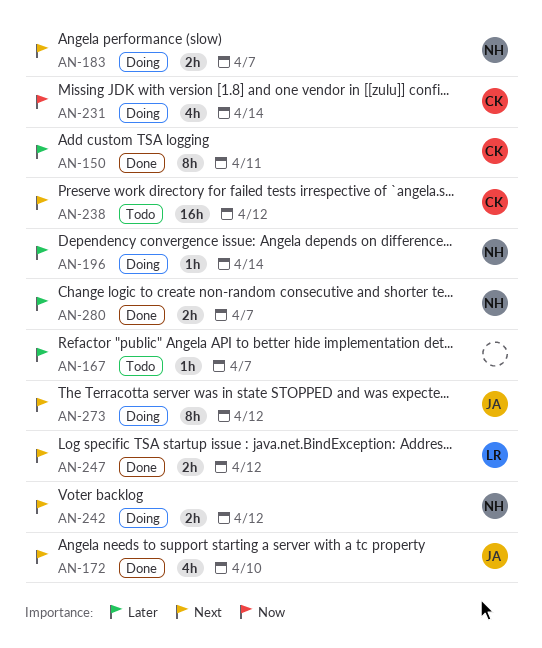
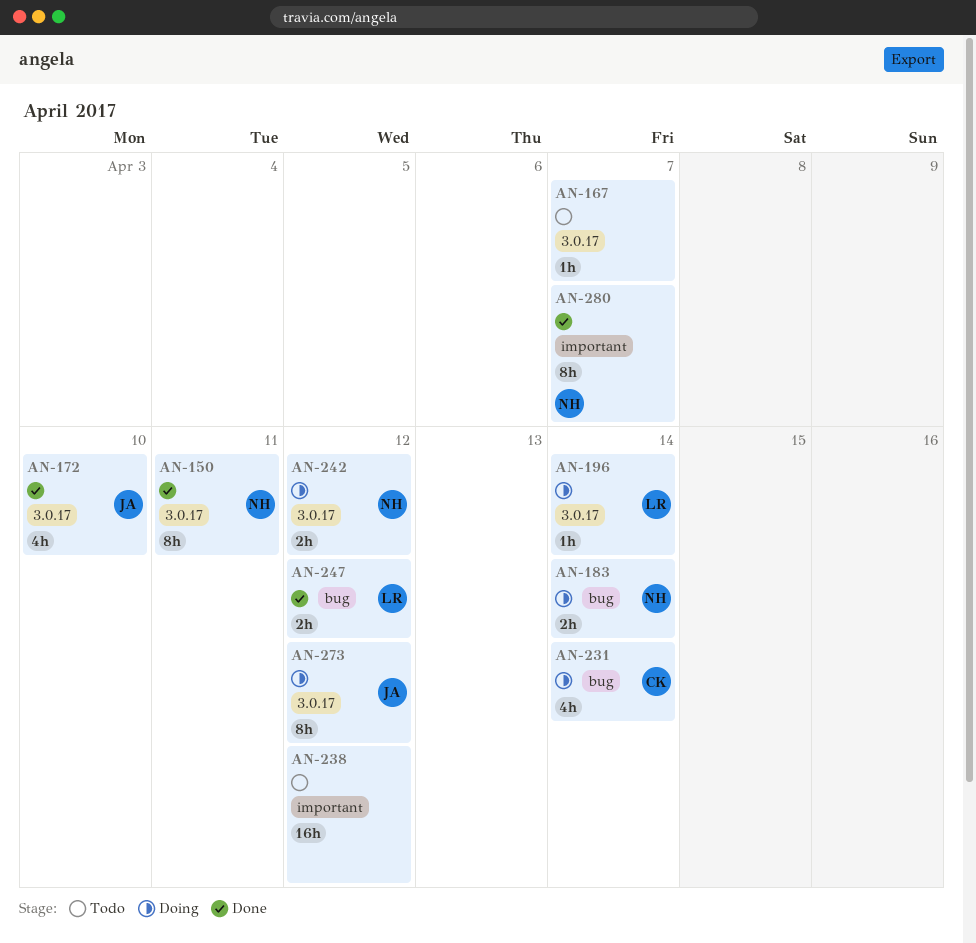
AN-150, owner: CK -> NH
AN-183, due: Apr 7 -> Apr 14
AN-196, owner: NH -> LR
AN-238, owner: CK -> none
AN-280, estimate: 2h -> 8h

